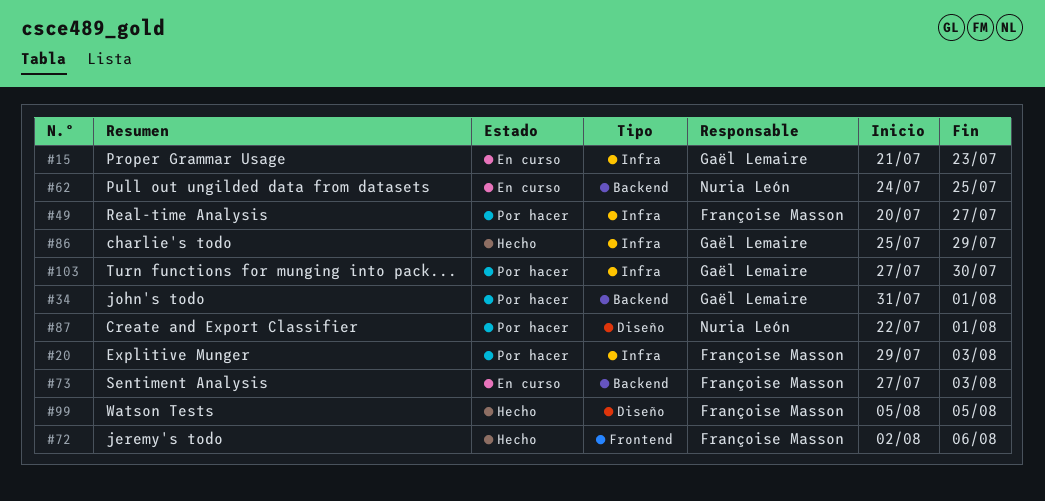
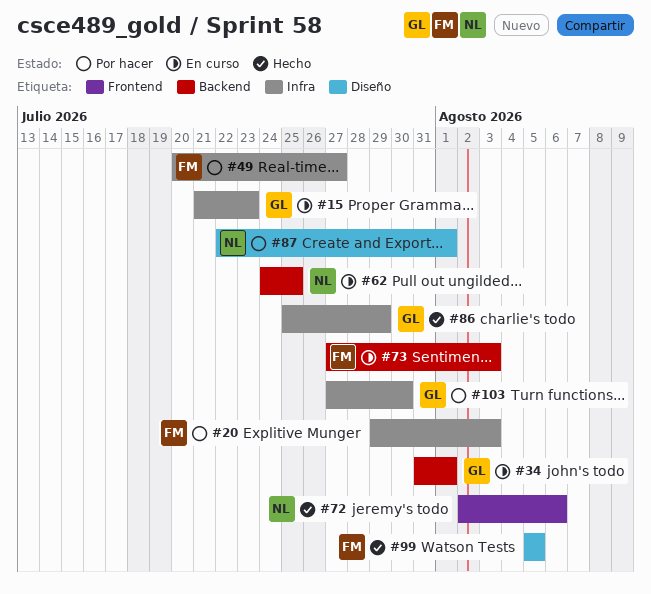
#34, status: Por hacer -> En curso
#72, owner: Françoise Masson -> Nuria León

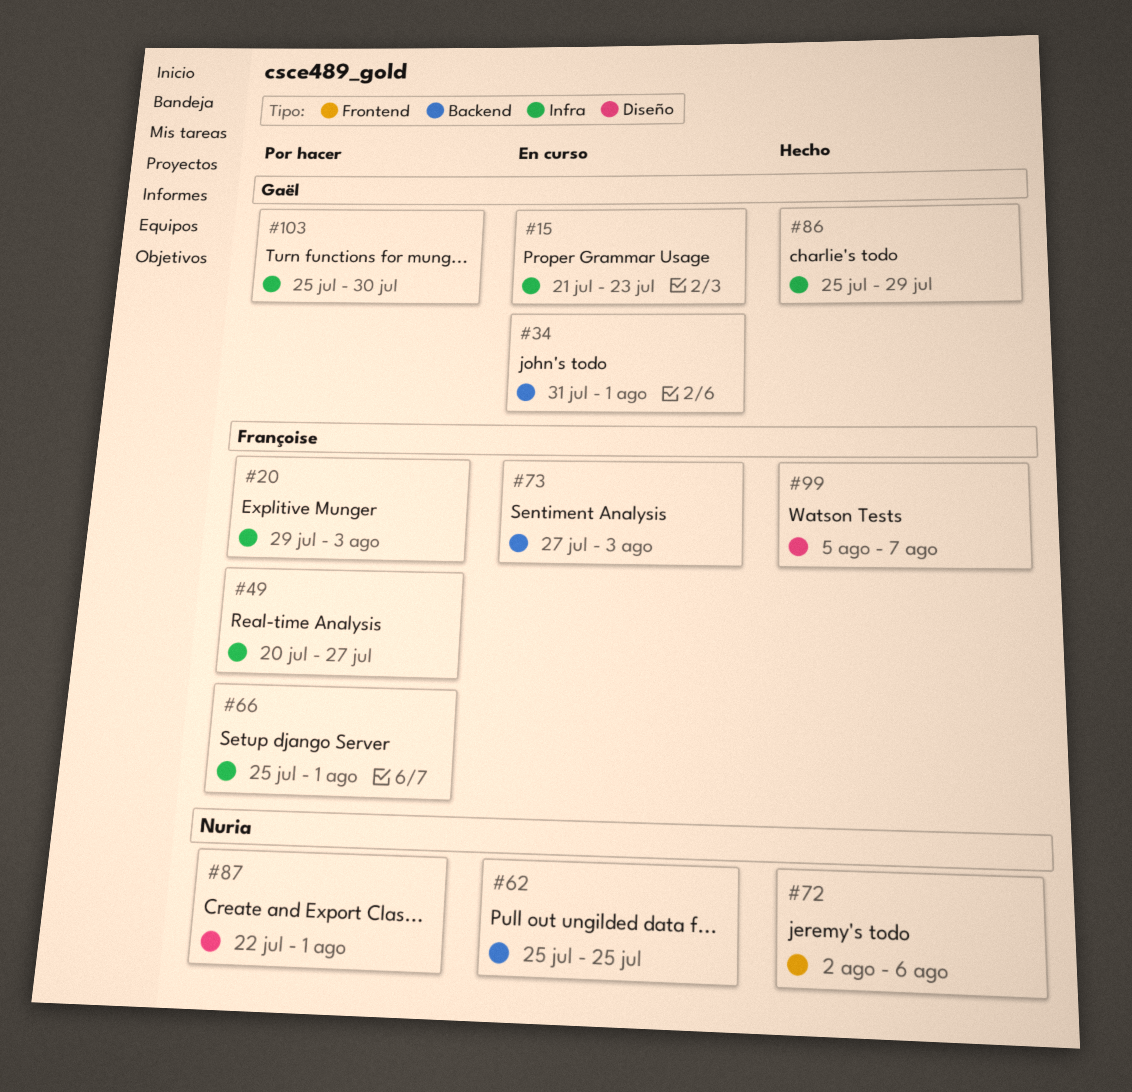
#62, start: Jul 24 -> Jul 25
#66: none -> present
#99, due: Aug 5 -> Aug 7
#103, start: Jul 27 -> Jul 25

